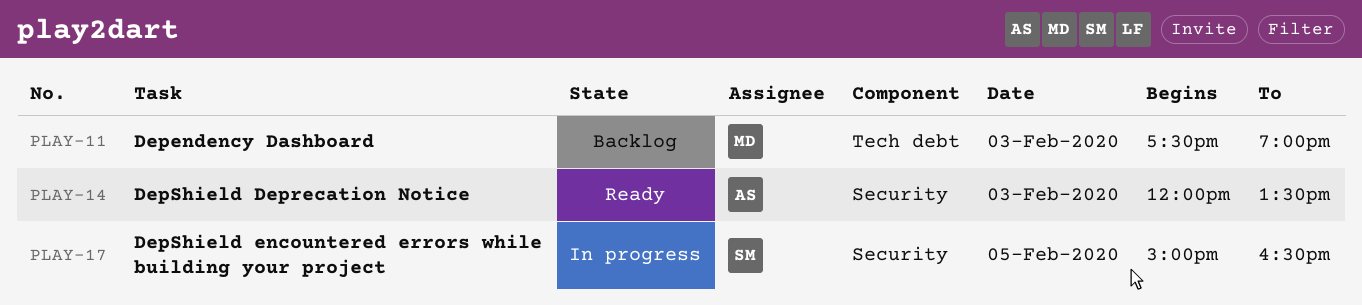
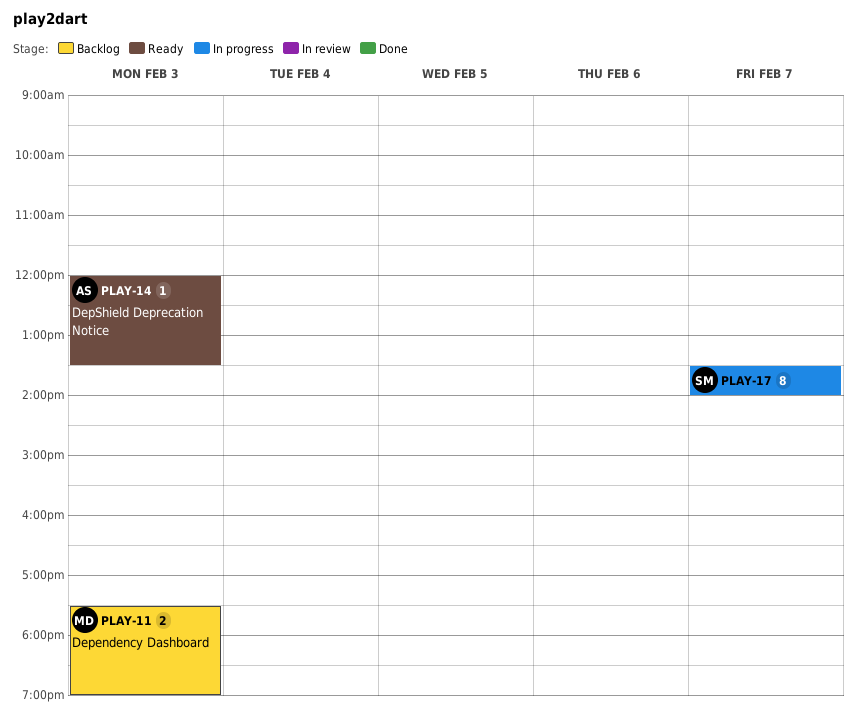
PLAY-17, day: Feb 5 -> Feb 7
PLAY-17, begins: 15:00 -> 13:30
PLAY-17, ends: 16:30 -> 14:00

